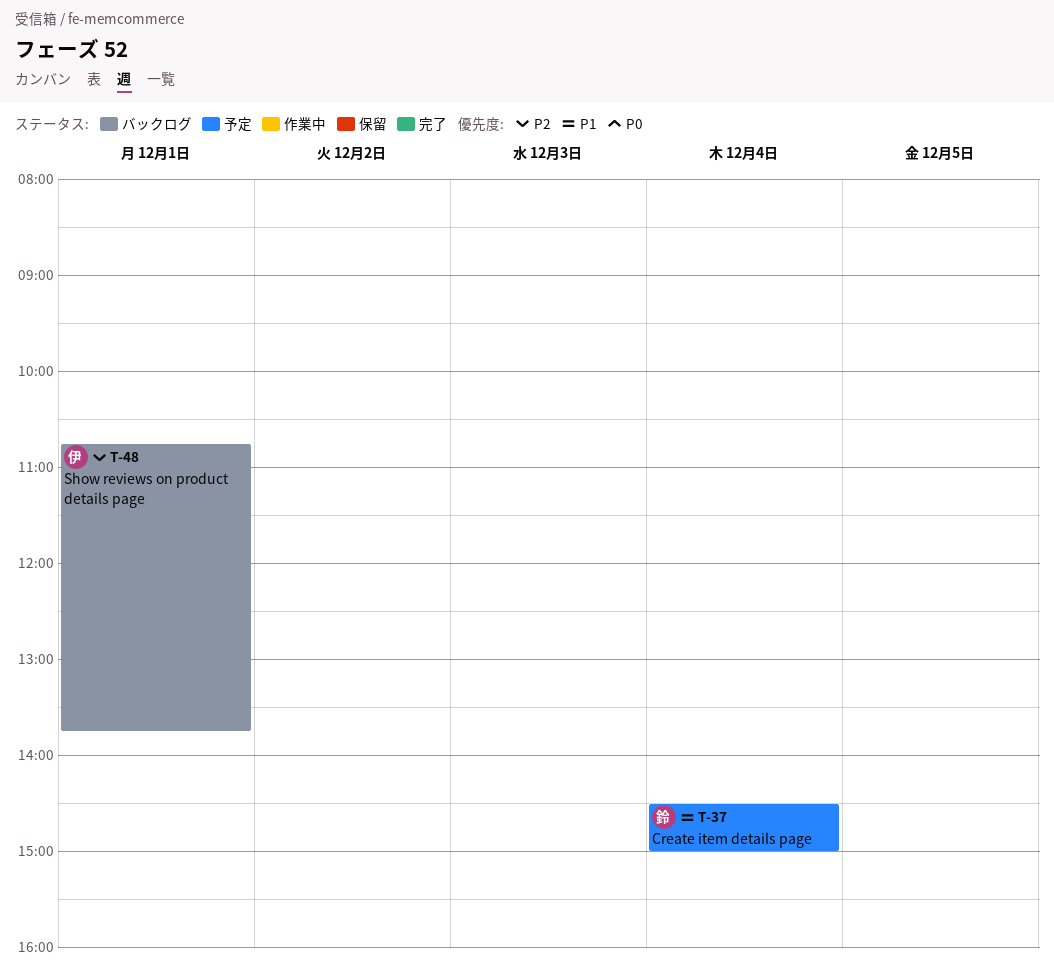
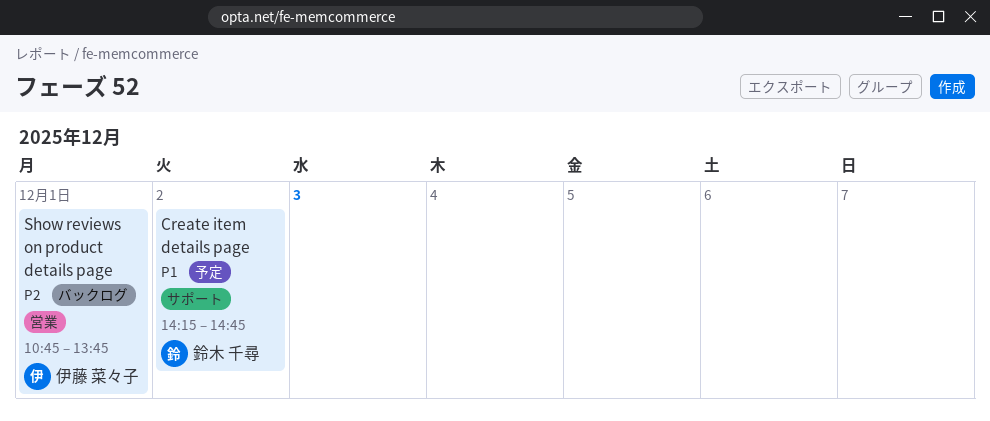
Create item details page, day: Dec 4 -> Dec 2
Create item details page, begins: 14:30 -> 14:15
Create item details page, ends: 15:00 -> 14:45

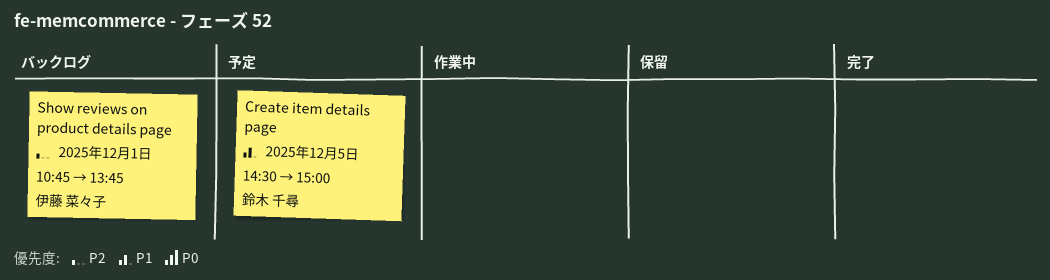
Create item details page, day: Dec 2 -> Dec 5
Create item details page, begins: 14:15 -> 14:30
Create item details page, ends: 14:45 -> 15:00

